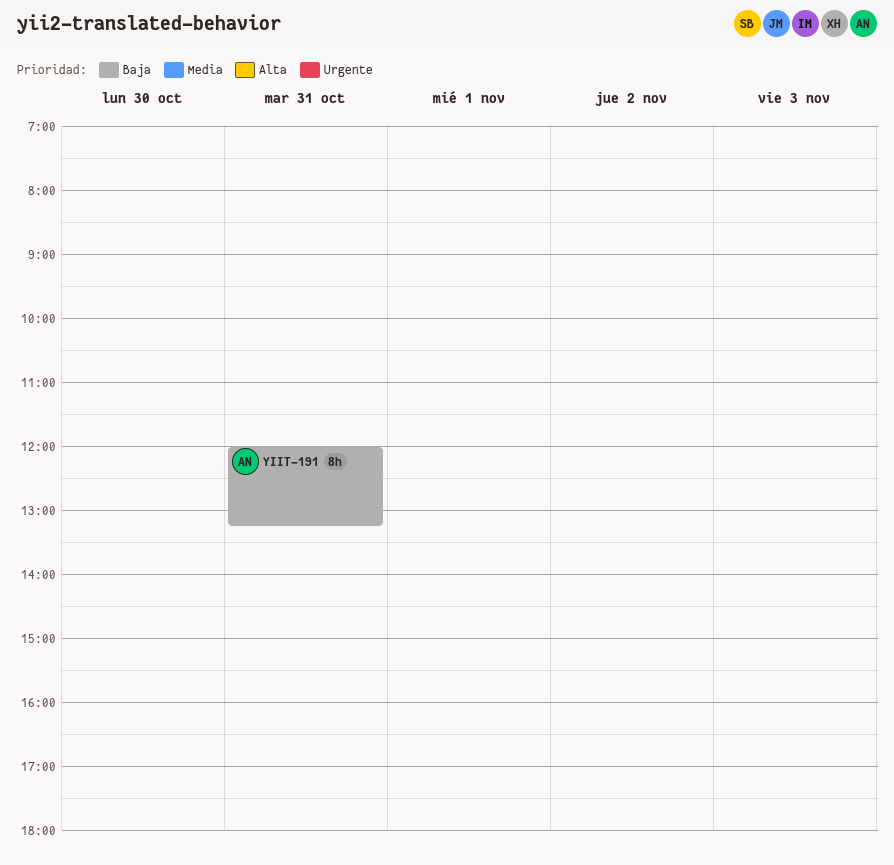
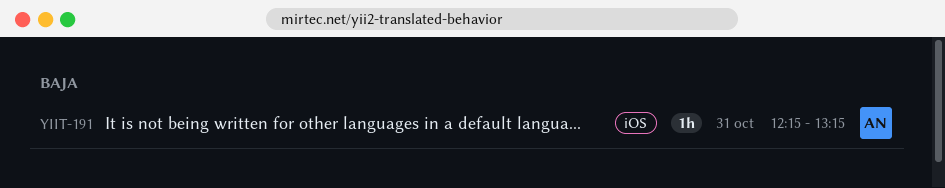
YIIT-191, estimate: 8h -> 1h
YIIT-191, begins: 12:00 -> 12:15

